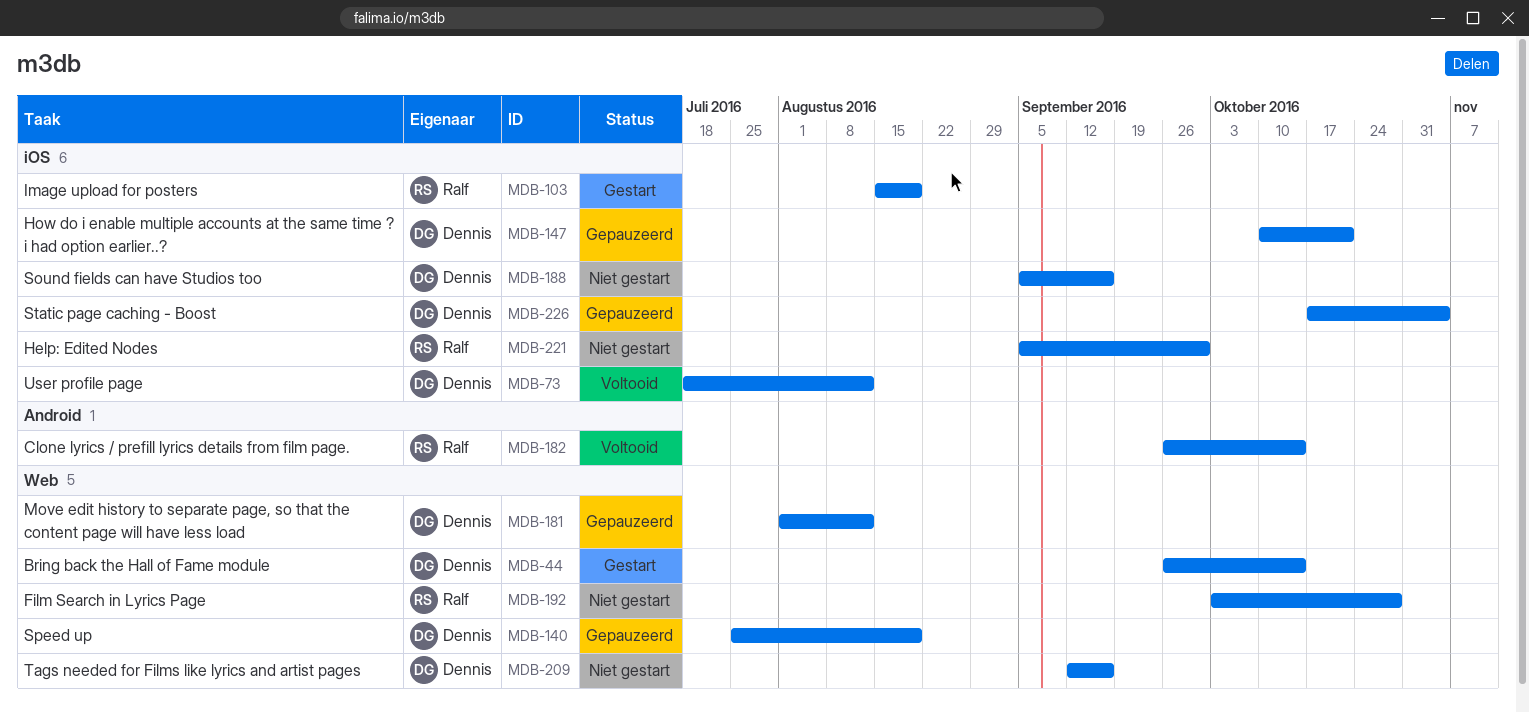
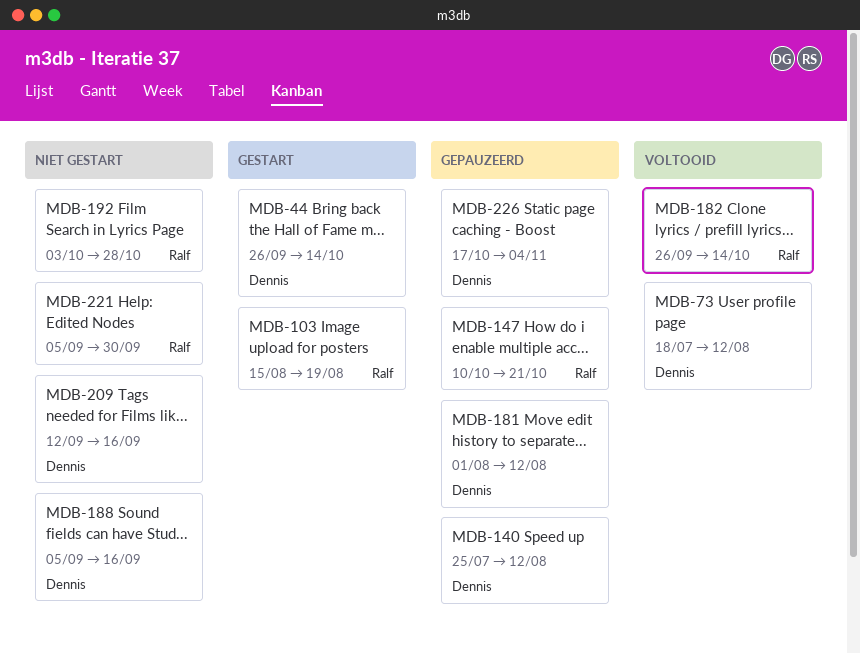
MDB-140, due: Aug 19 -> Aug 12
MDB-147, owner: Dennis -> Ralf

